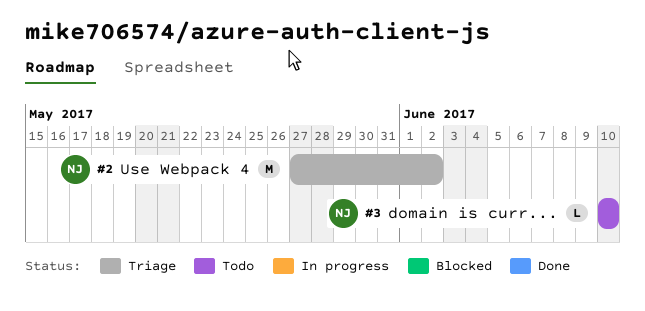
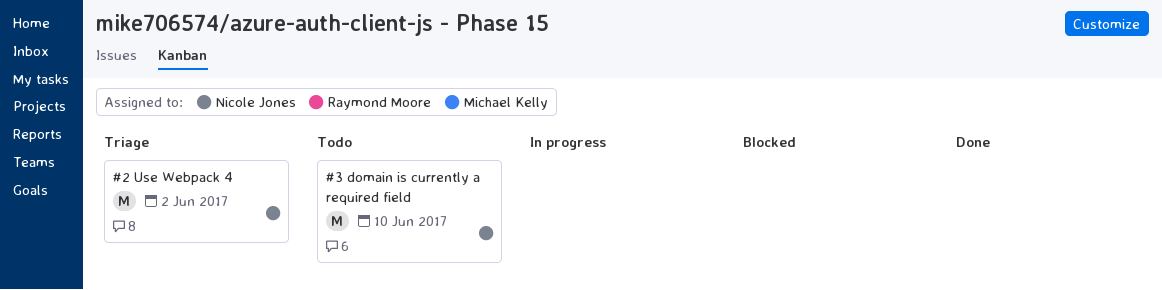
#3, estimate: L -> M

